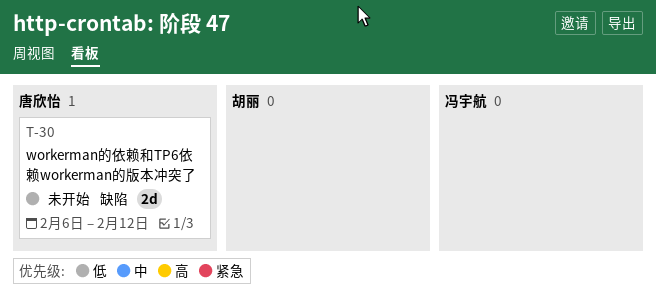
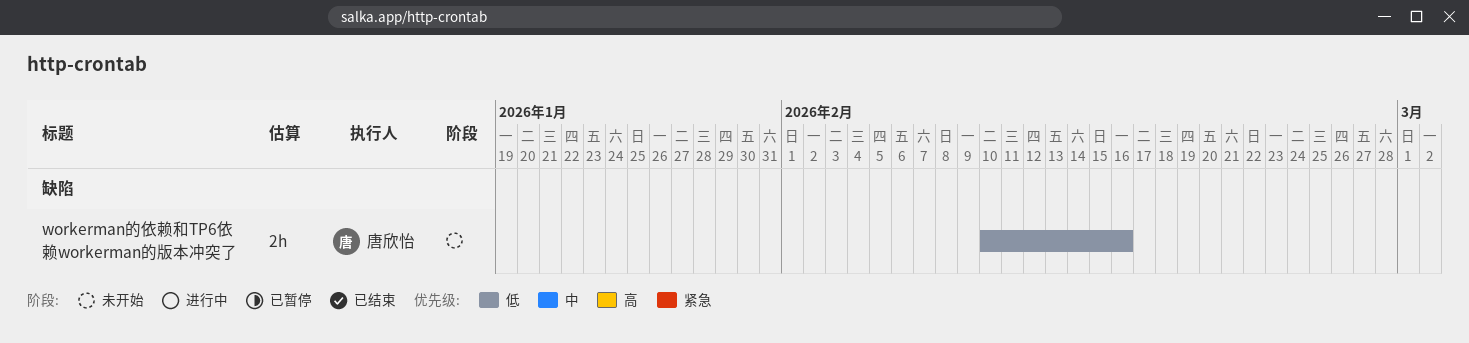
workerman的依赖和TP6依赖workerman的版本冲突了, estimate: 2d -> 2h
workerman的依赖和TP6依赖workerman的版本冲突了, start: Feb 6 -> Feb 10
workerman的依赖和TP6依赖workerman的版本冲突了, due: Feb 12 -> Feb 16

